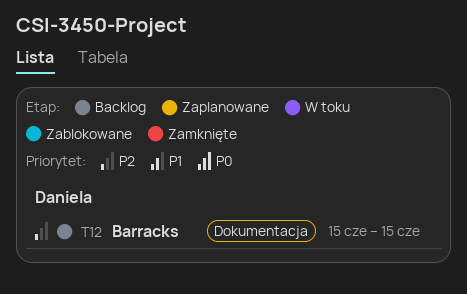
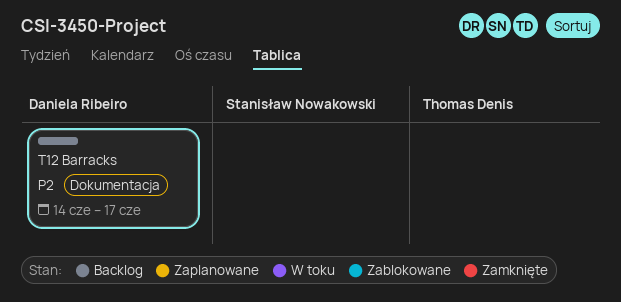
T12, start: Jun 15 -> Jun 14
T12, due: Jun 15 -> Jun 17

